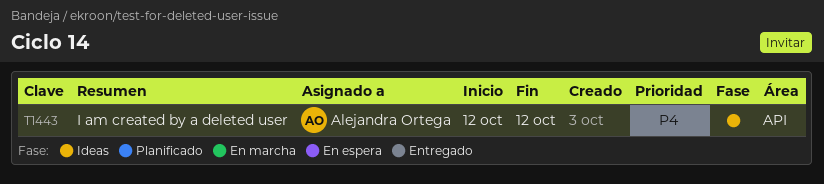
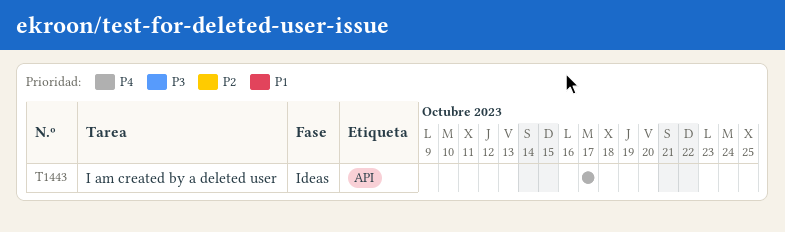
T1443, start: Oct 12 -> Oct 17
T1443, due: Oct 12 -> Oct 17

